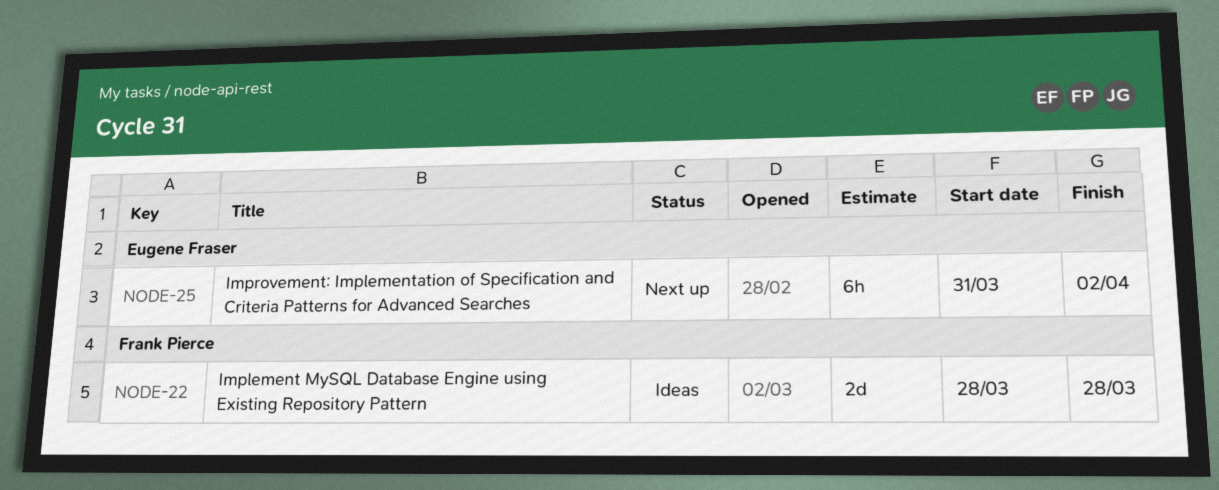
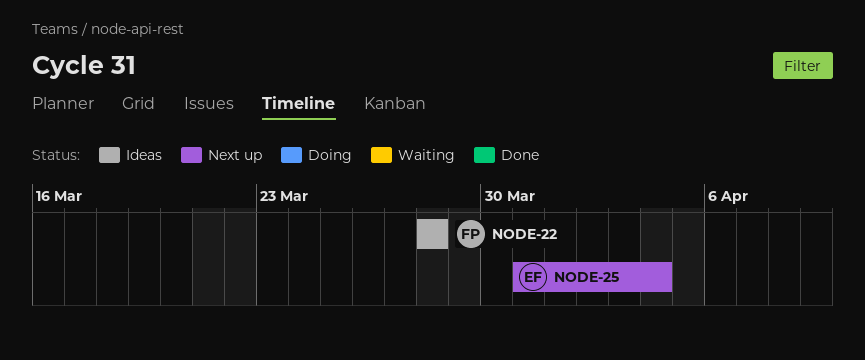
NODE-25, due: Apr 2 -> Apr 4

